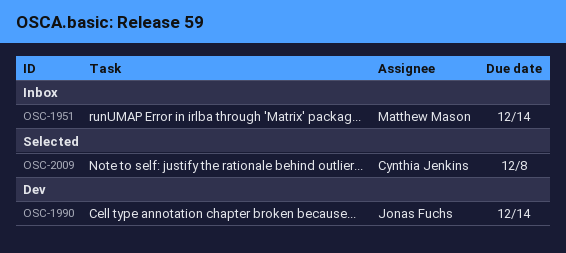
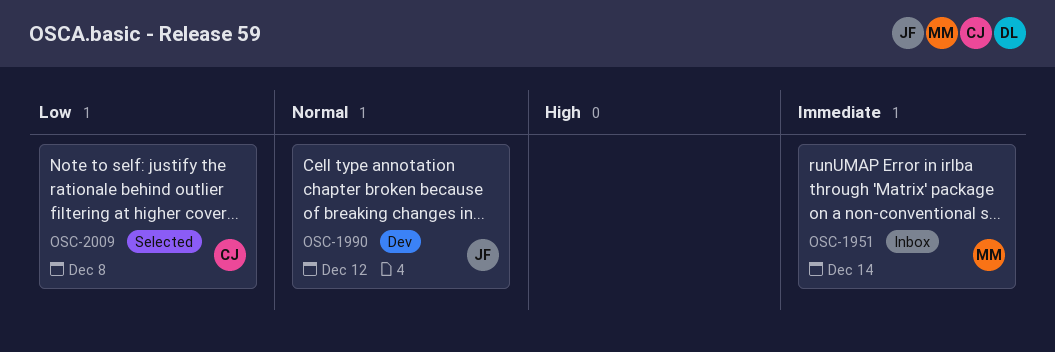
OSC-1990, due: Dec 14 -> Dec 12

